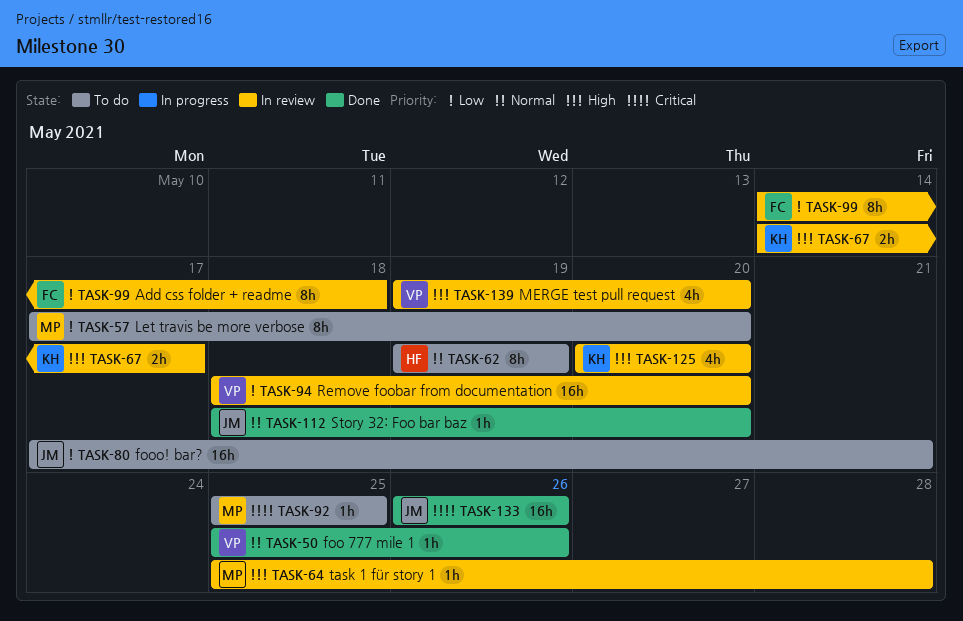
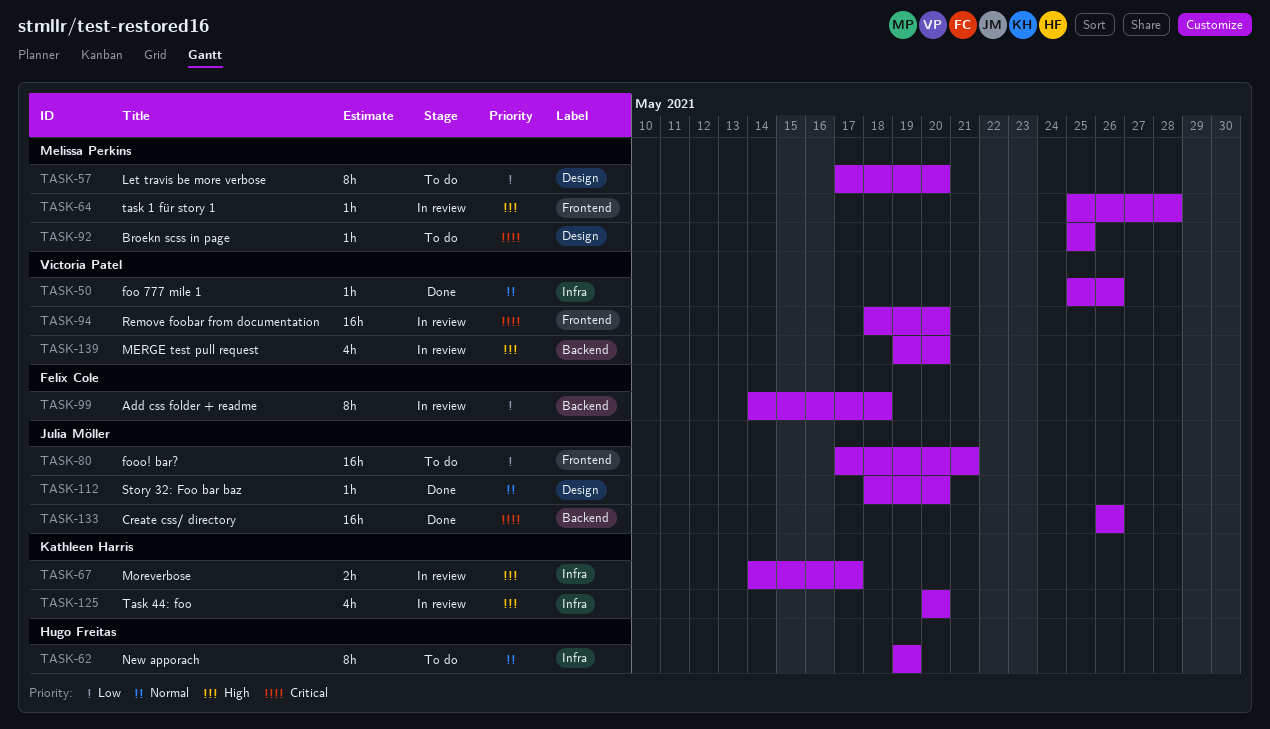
TASK-94, priority: Low -> Critical

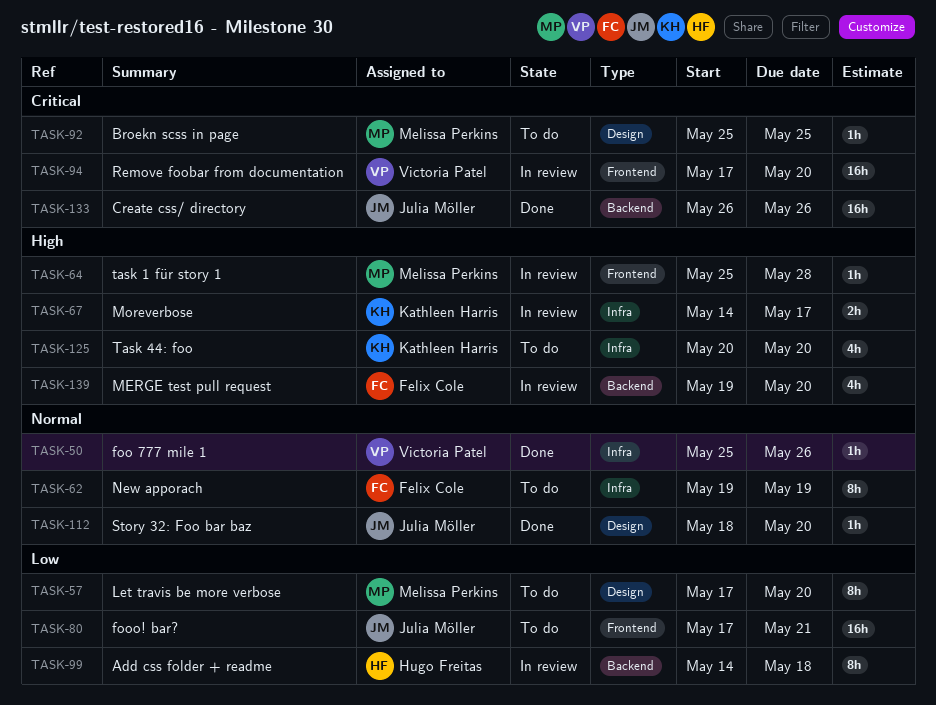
TASK-62, owner: Hugo Freitas -> Felix Cole
TASK-94, start: May 18 -> May 17
TASK-99, owner: Felix Cole -> Hugo Freitas
TASK-125, status: In review -> To do
TASK-139, owner: Victoria Patel -> Felix Cole

